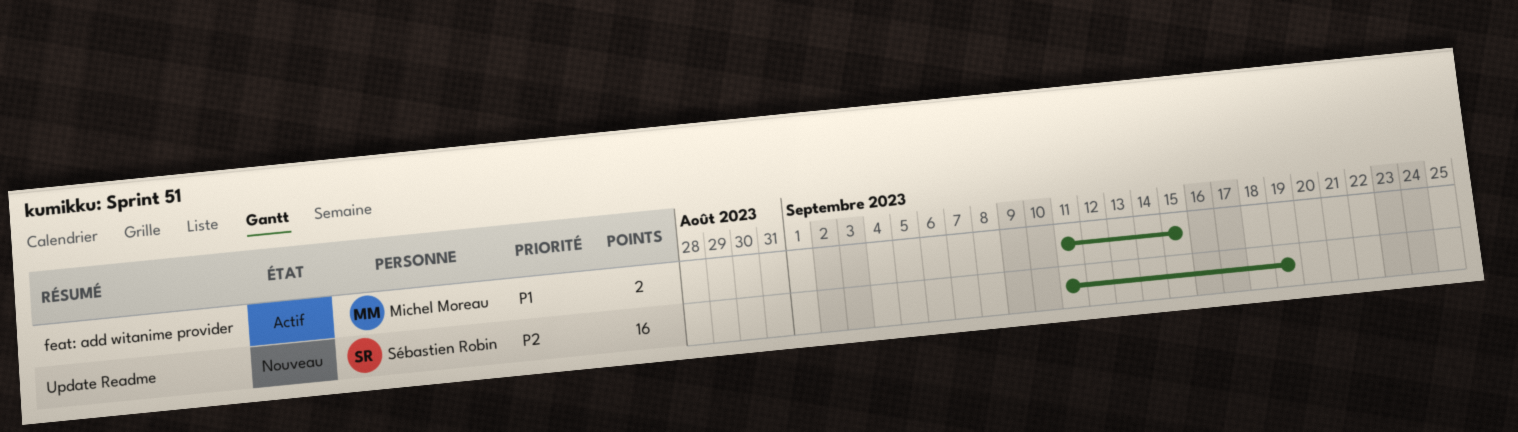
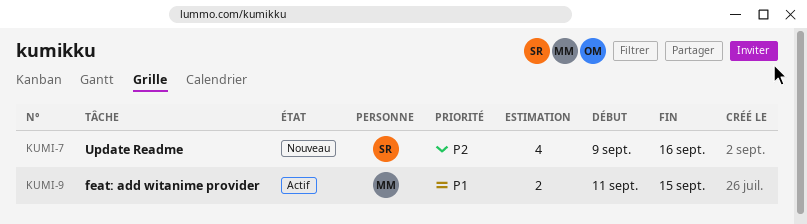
Update Readme, estimate: 16 -> 4
Update Readme, start: Sep 11 -> Sep 9
Update Readme, due: Sep 19 -> Sep 16

